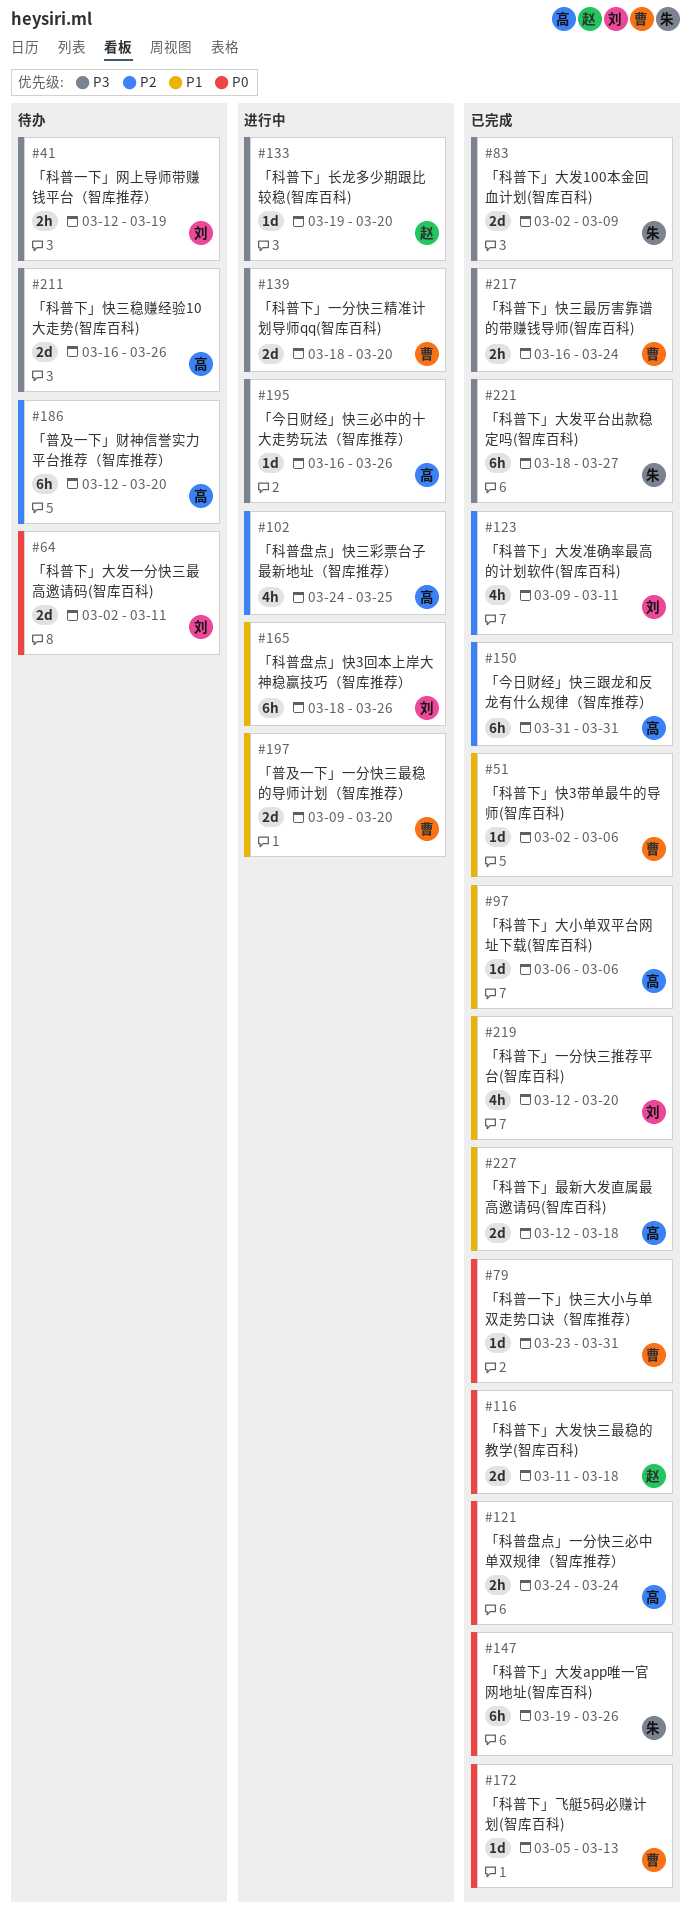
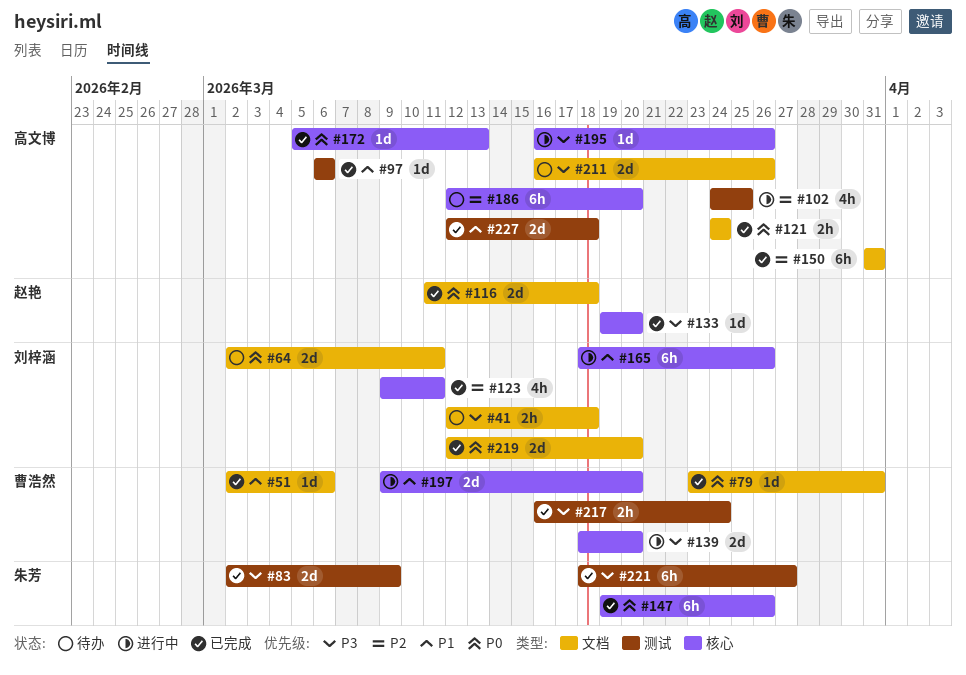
#41, due: Mar 19 -> Mar 18
#133, status: 进行中 -> 已完成
#172, owner: 曹浩然 -> 高文博
#219, priority: P1 -> P0
#219, estimate: 4h -> 2d

